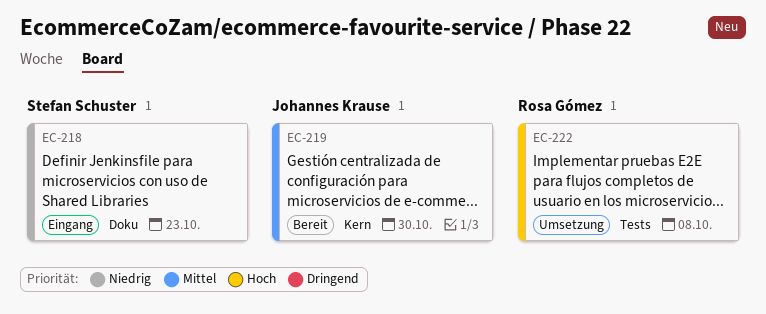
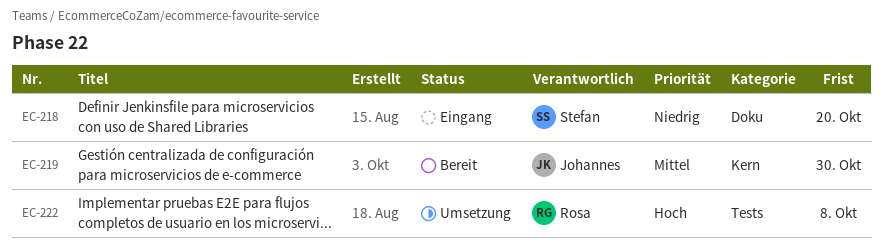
EC-218, due: Oct 23 -> Oct 20

